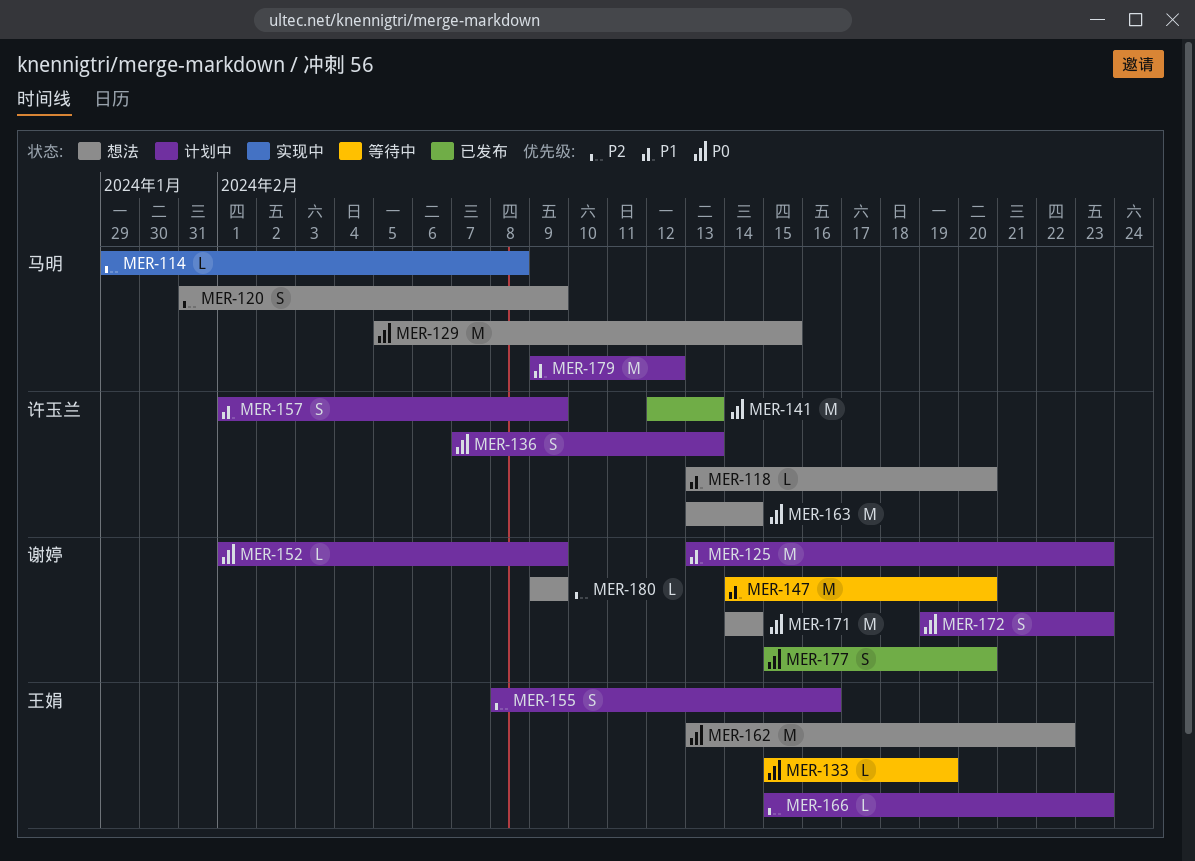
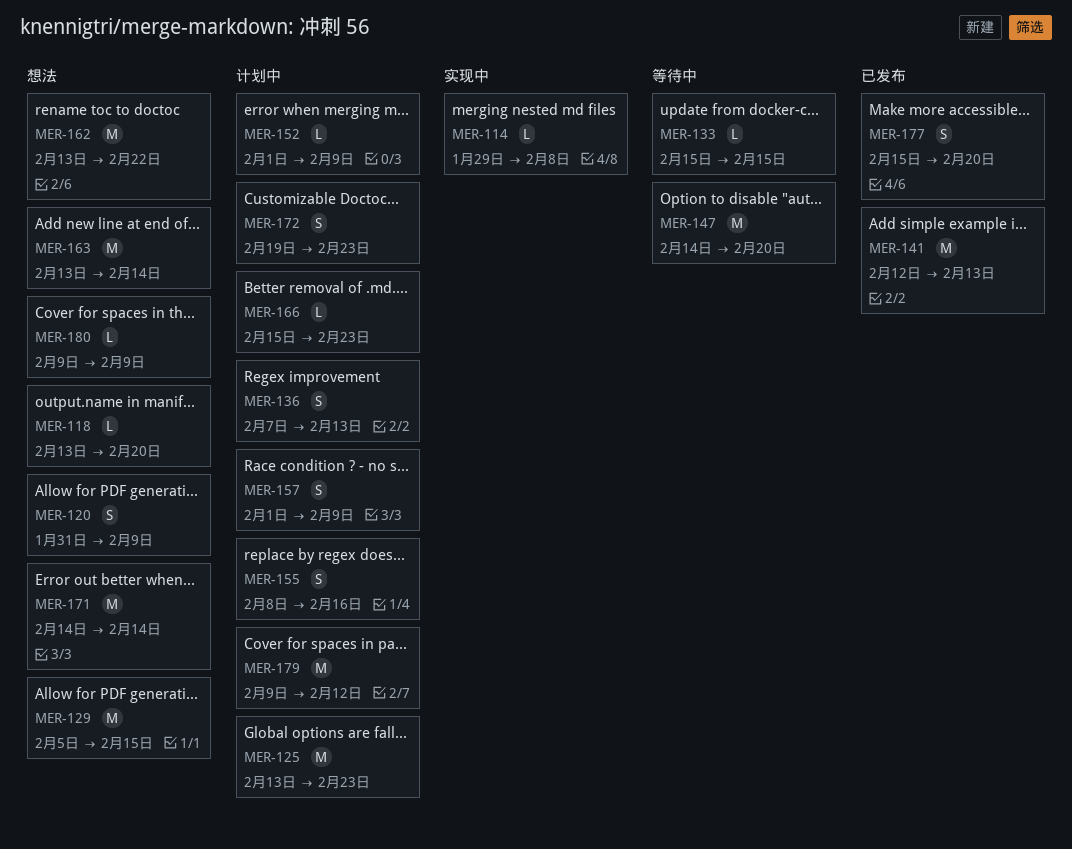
MER-133, due: Feb 19 -> Feb 15

